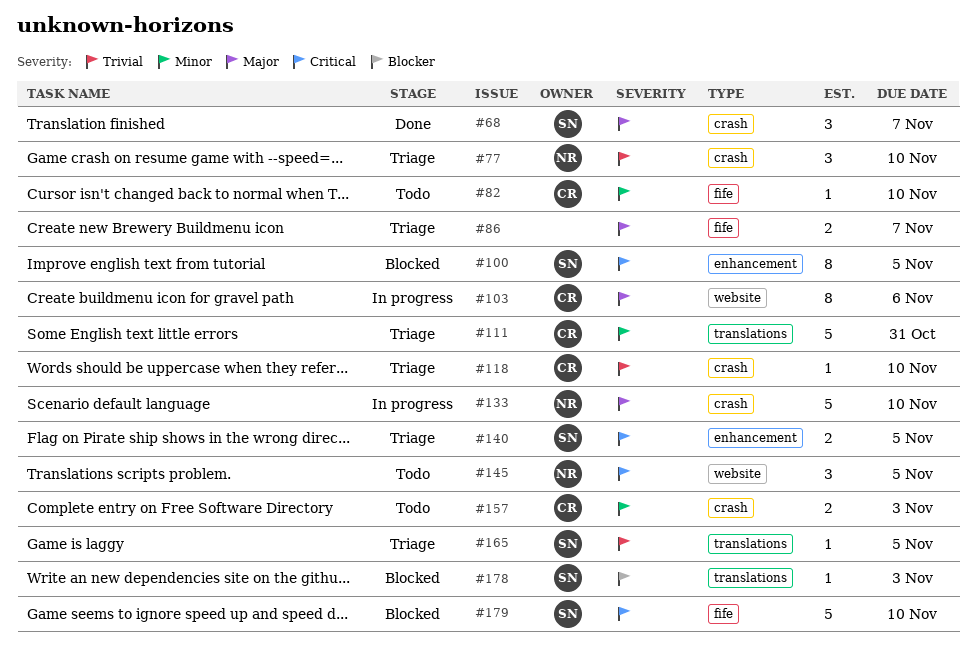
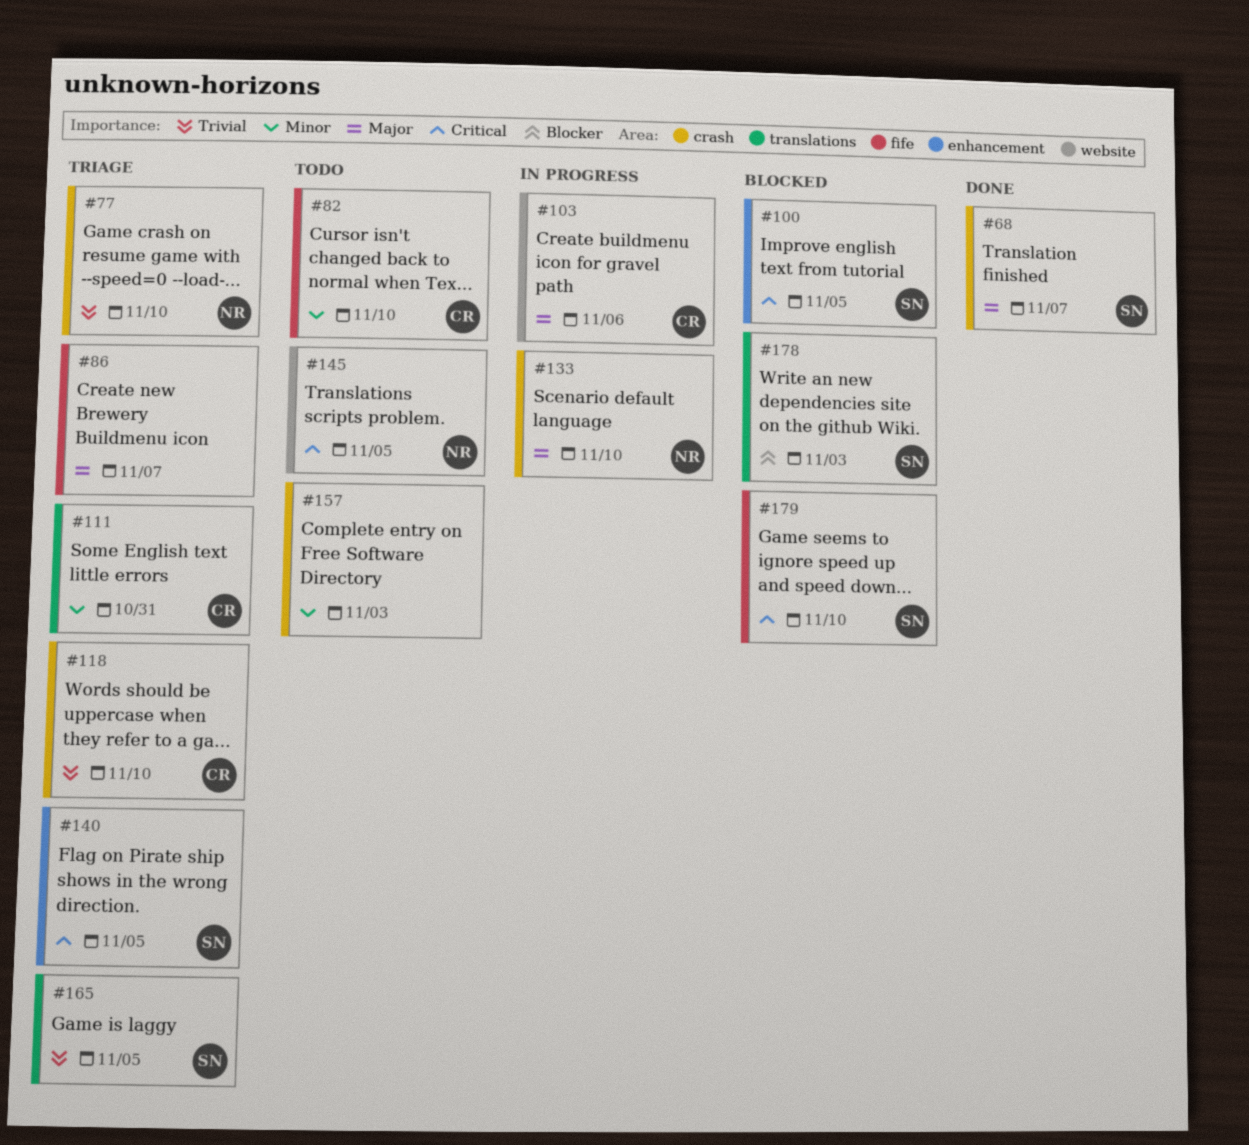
#157, owner: CR -> none

